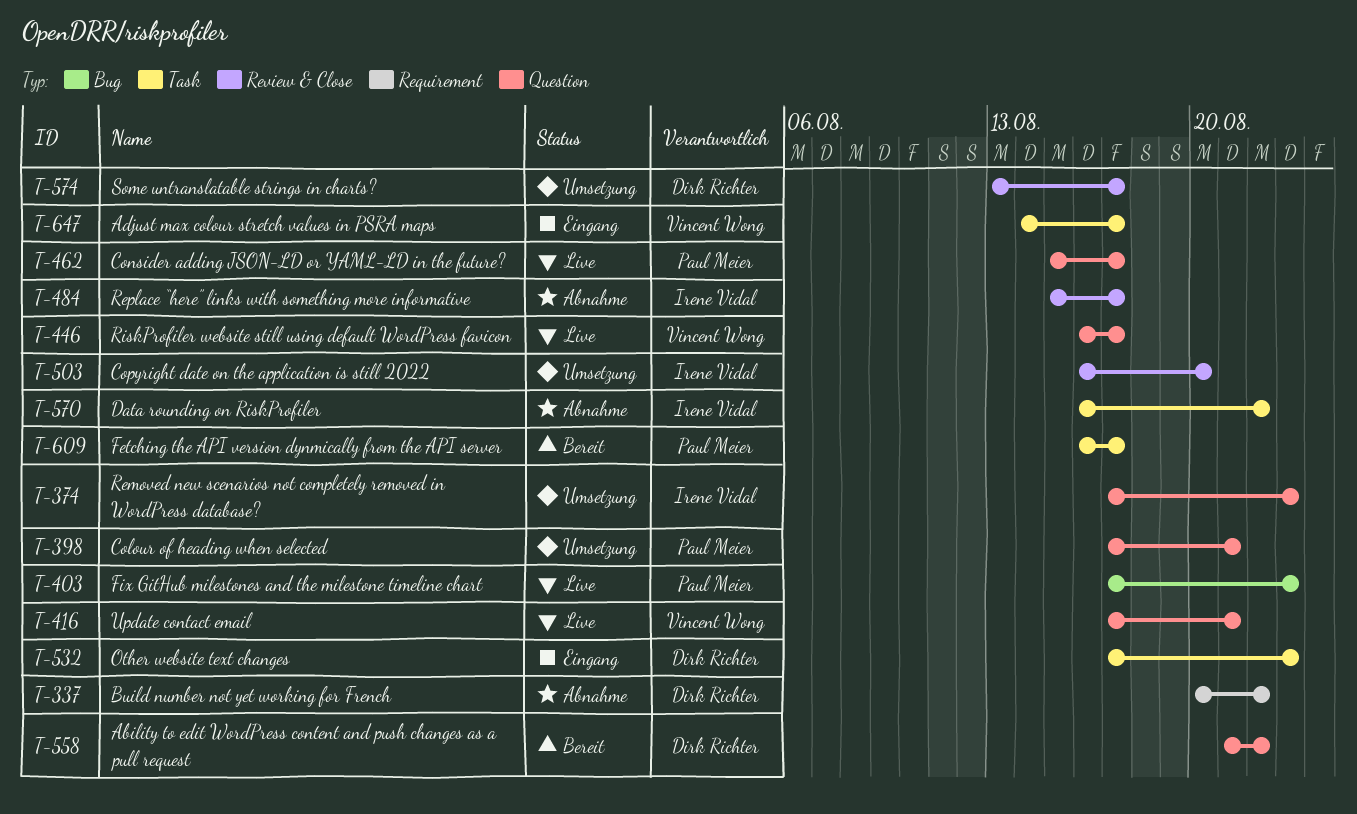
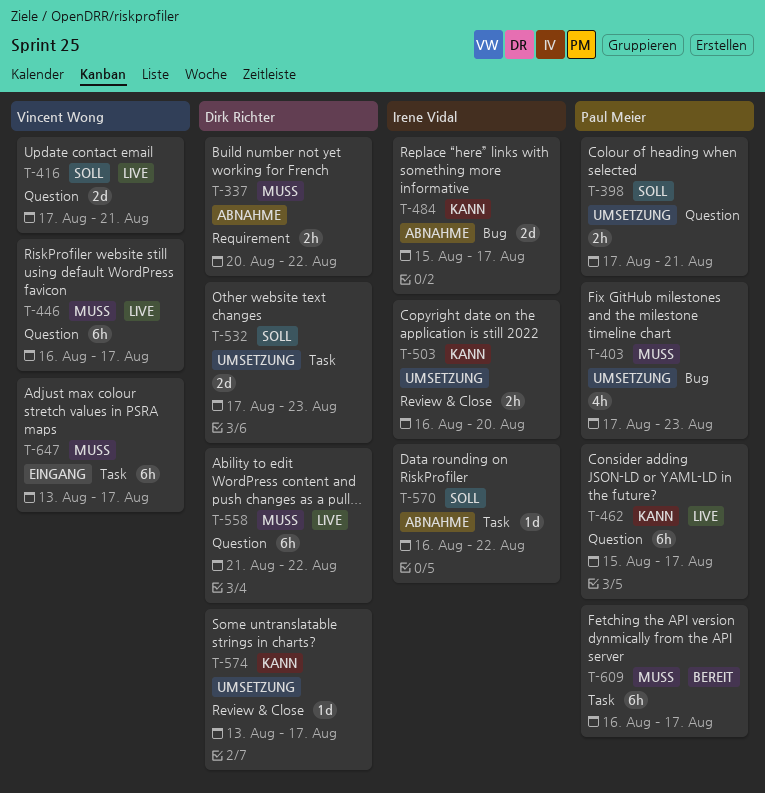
T-374: present -> none
T-403, status: Live -> Umsetzung
T-484, label: Review & Close -> Bug
T-532, status: Eingang -> Umsetzung
T-558, status: Bereit -> Live
T-647, start: Aug 14 -> Aug 13

